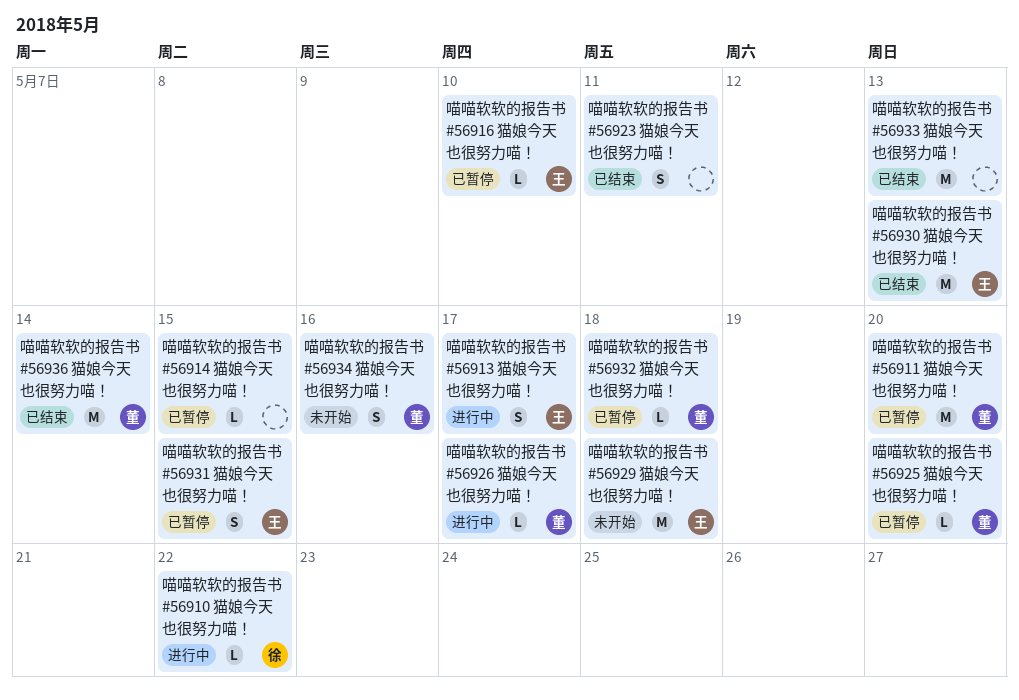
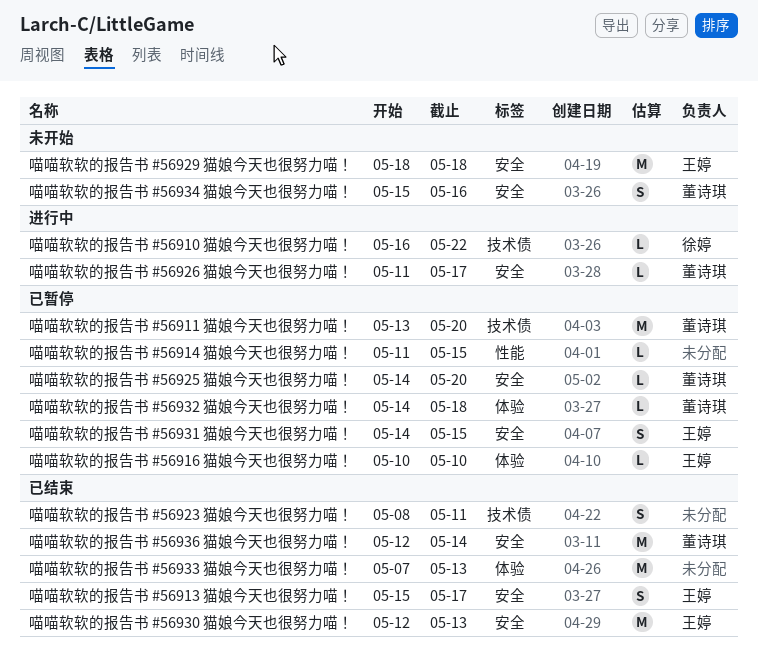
喵喵软软的报告书 #56913 猫娘今天也很努力喵！, status: 进行中 -> 已结束

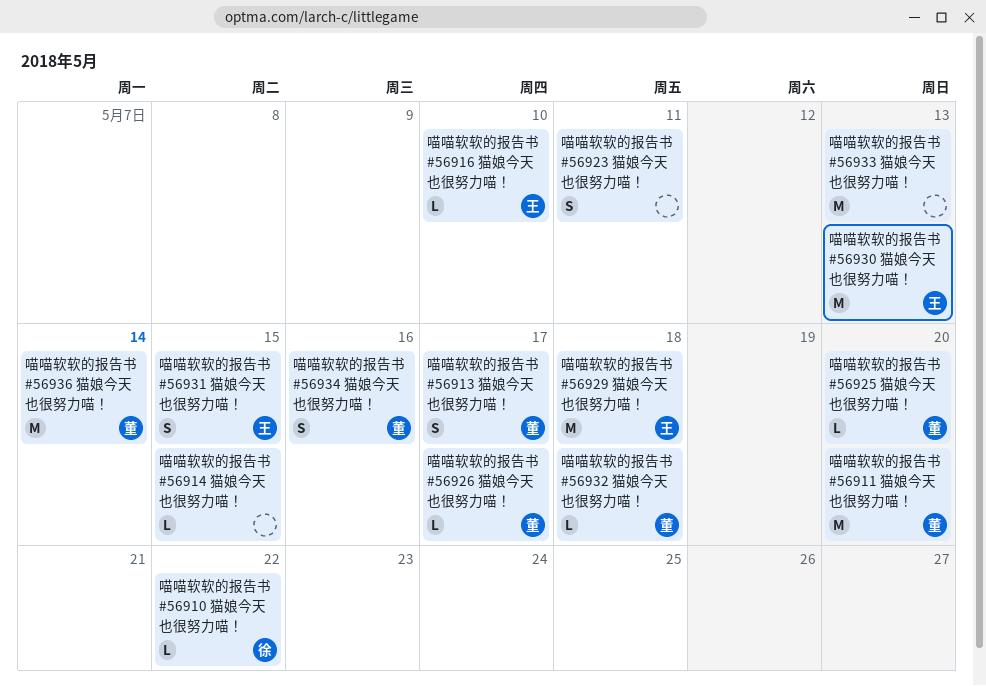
喵喵软软的报告书 #56913 猫娘今天也很努力喵！, owner: 王婷 -> 董诗琪

